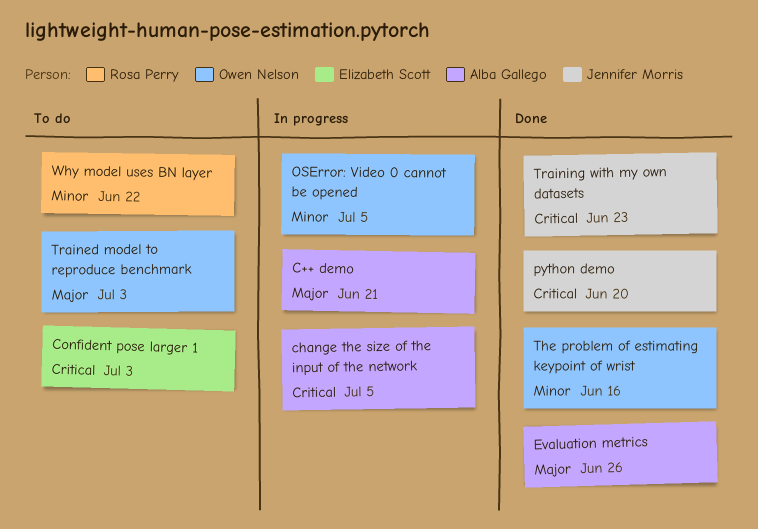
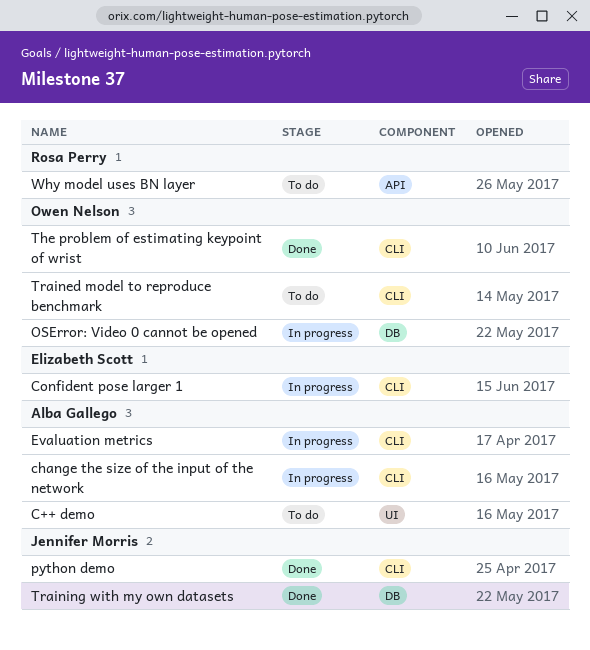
C++ demo, status: In progress -> To do
Confident pose larger 1, status: To do -> In progress
Evaluation metrics, status: Done -> In progress

